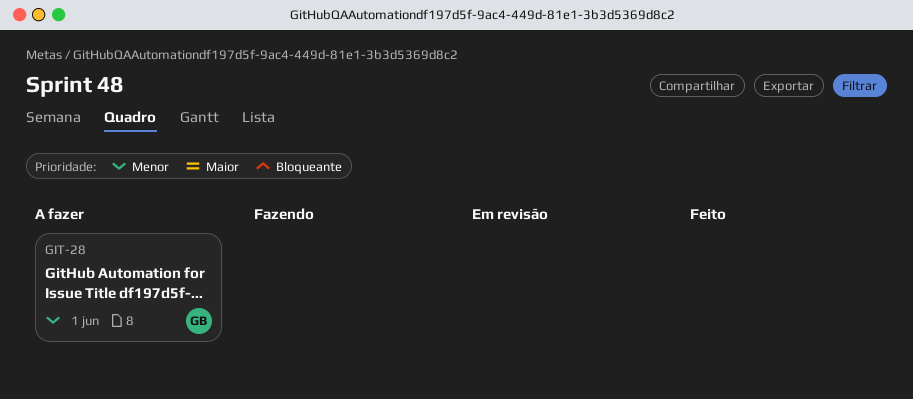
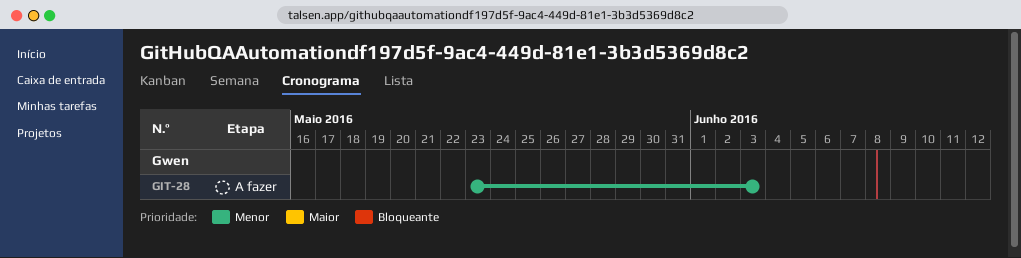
GIT-28, due: Jun 1 -> Jun 3

